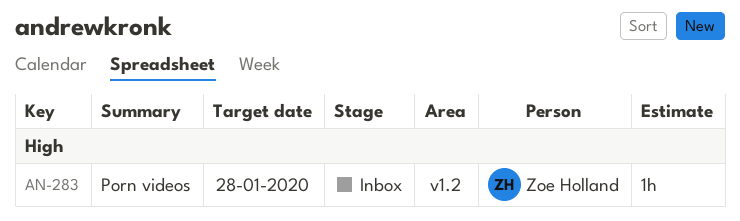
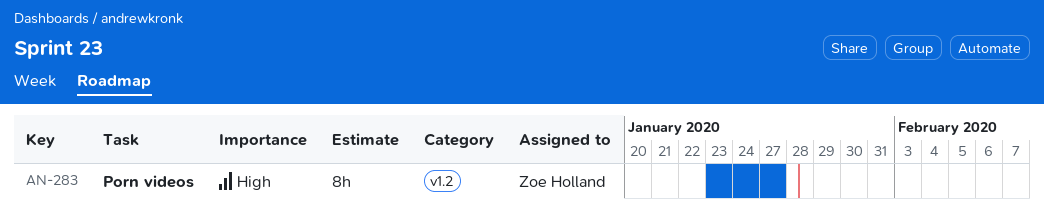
AN-283, estimate: 1h -> 8h
AN-283, due: Jan 28 -> Jan 27

